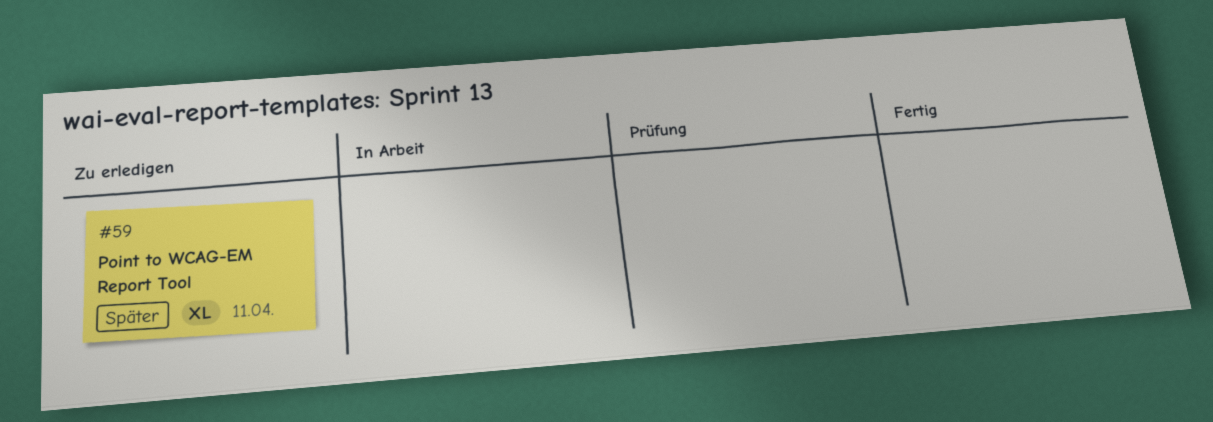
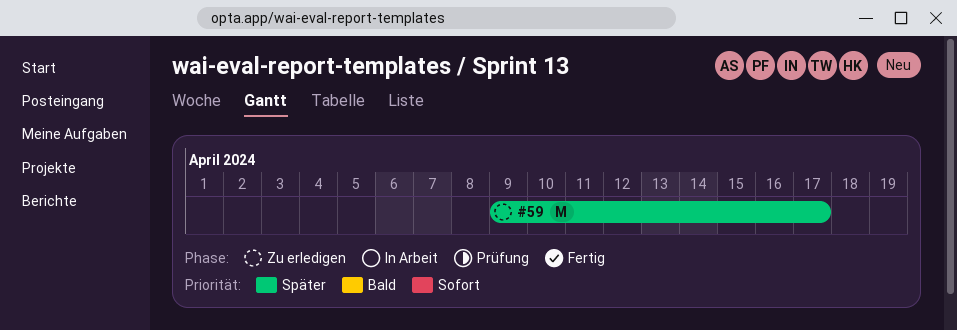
#59, estimate: XL -> M
#59, due: Apr 11 -> Apr 17

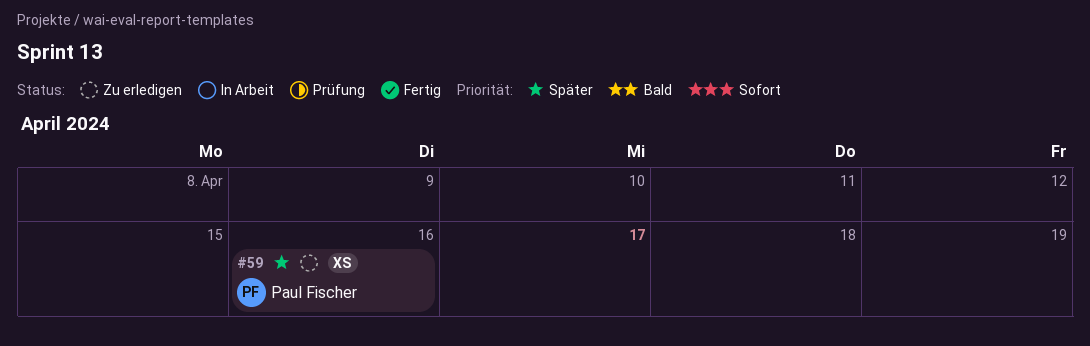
#59, estimate: M -> XS
#59, due: Apr 17 -> Apr 16

